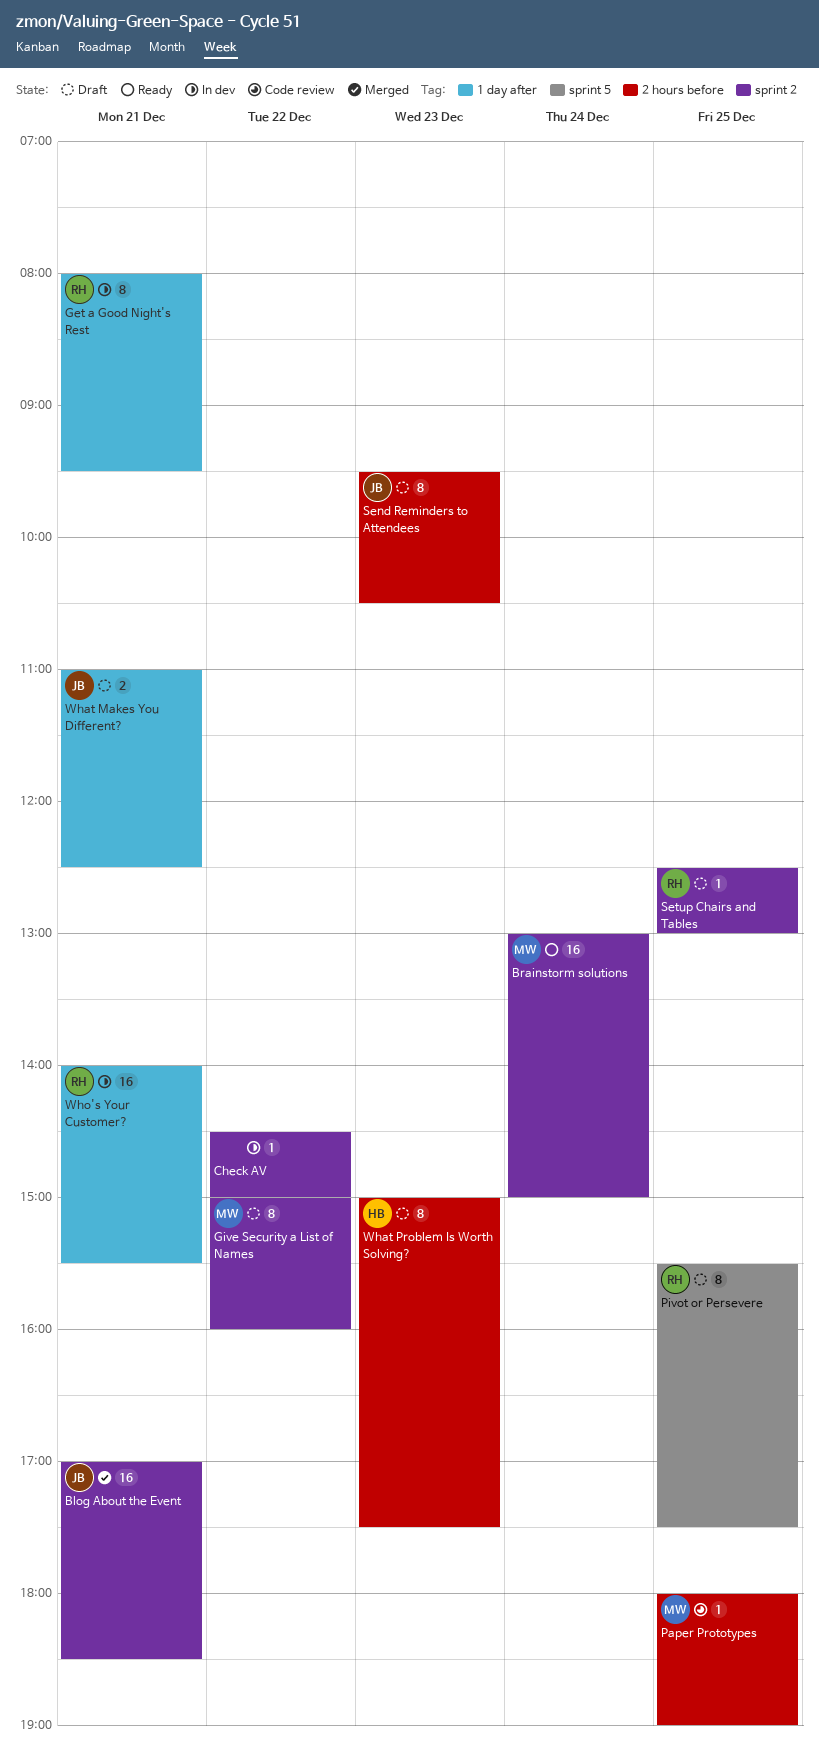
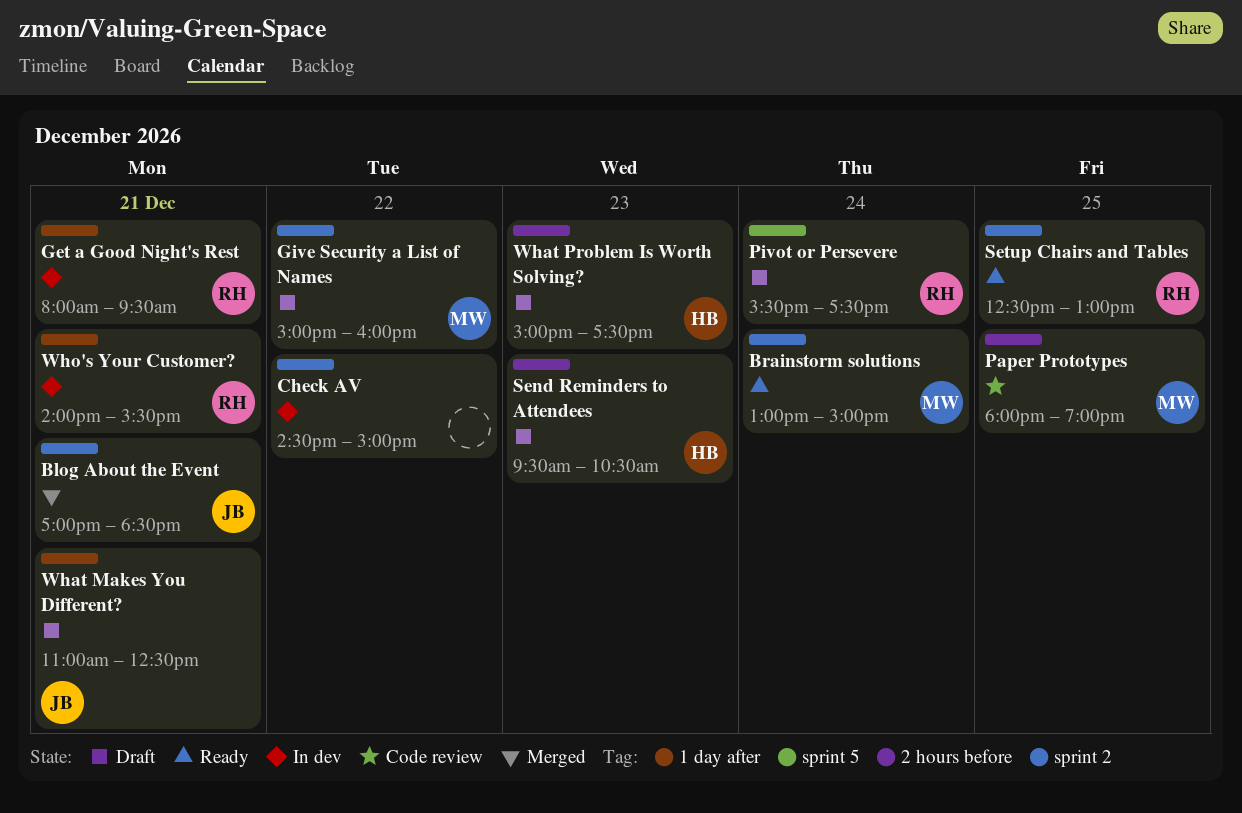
Pivot or Persevere, day: Dec 25 -> Dec 24
Send Reminders to Attendees, owner: JB -> HB
Setup Chairs and Tables, status: Draft -> Ready

